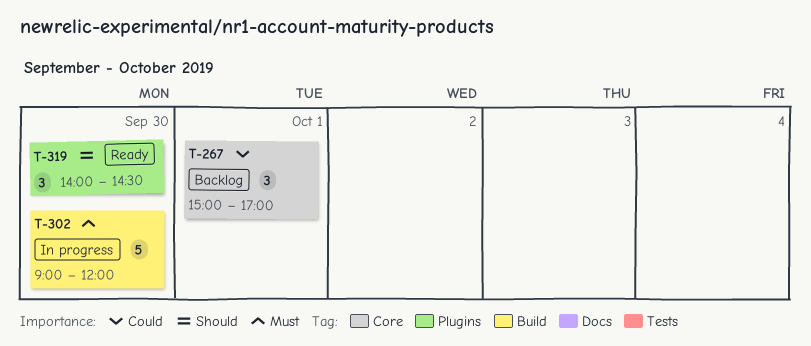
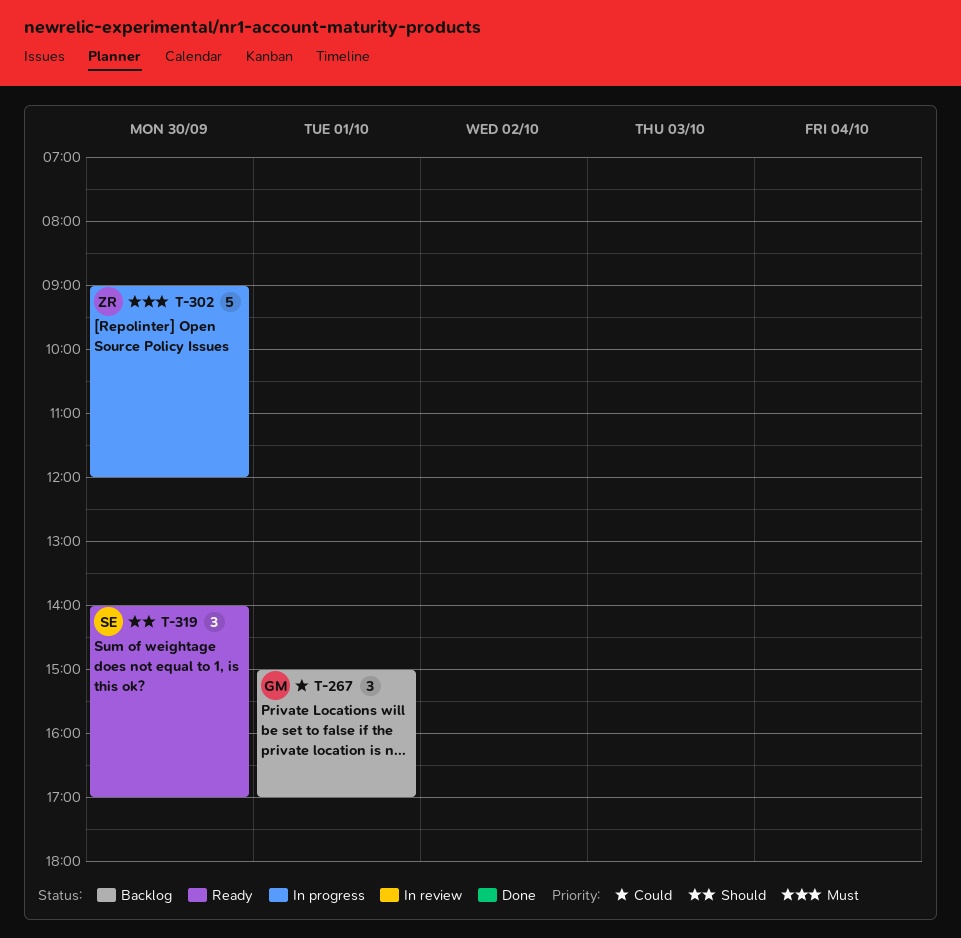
T-319, ends: 14:30 -> 17:00

